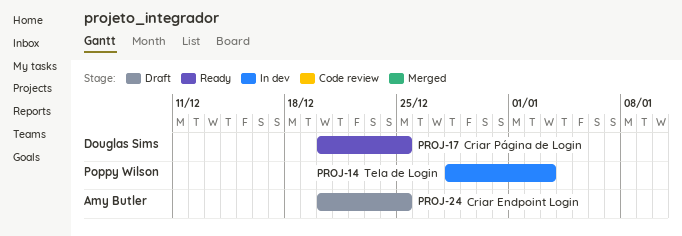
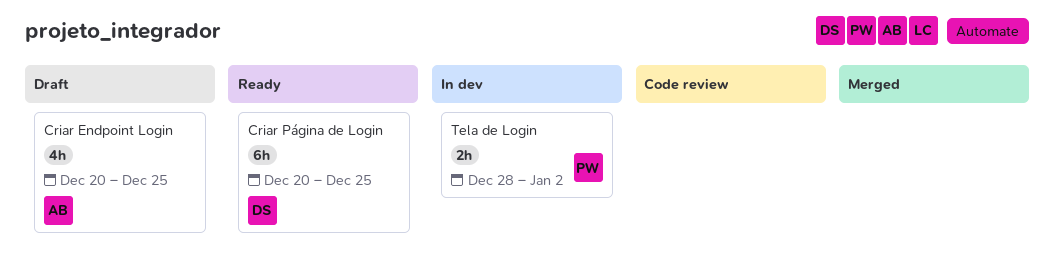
Tela de Login, due: Jan 3 -> Jan 2

